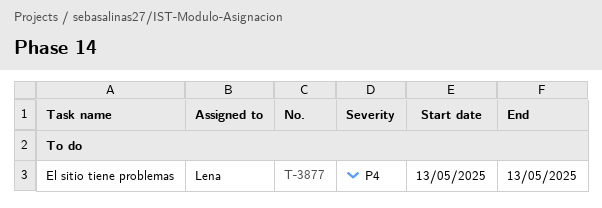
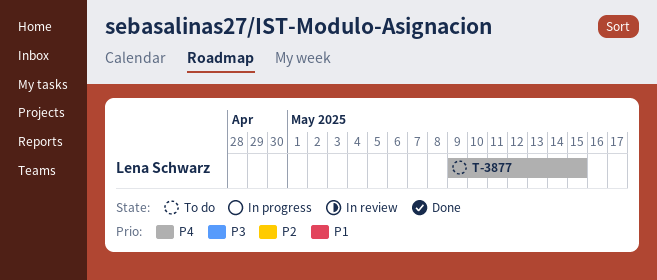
T-3877, start: May 13 -> May 9
T-3877, due: May 13 -> May 15

